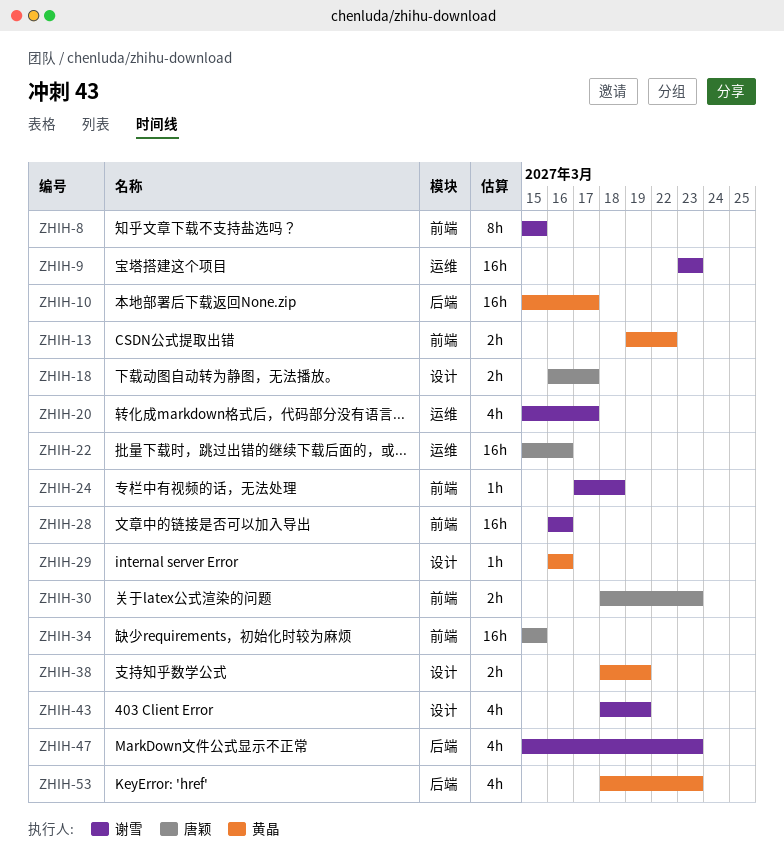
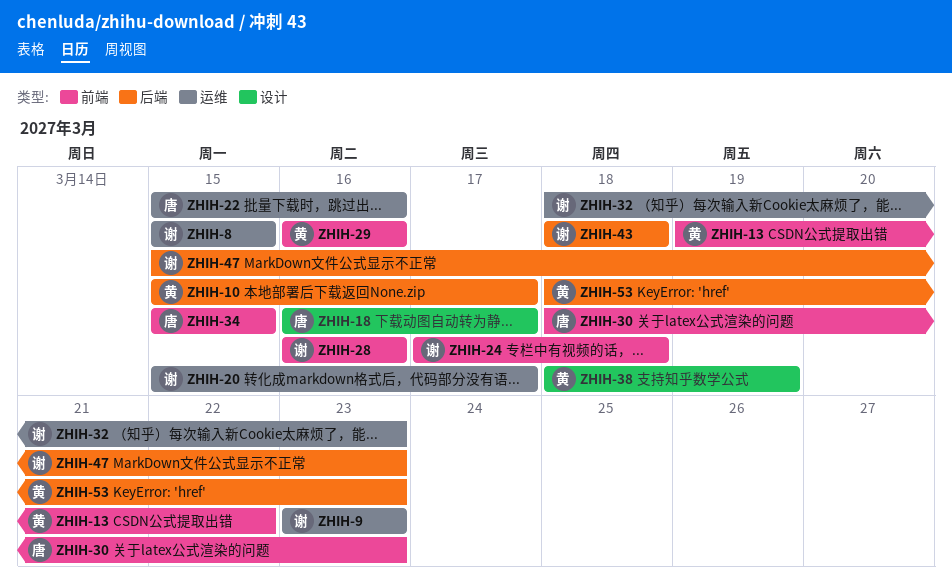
ZHIH-8, label: 前端 -> 运维
ZHIH-29, label: 设计 -> 前端
ZHIH-32: none -> present
ZHIH-43, label: 设计 -> 后端
ZHIH-43, due: Mar 19 -> Mar 18

